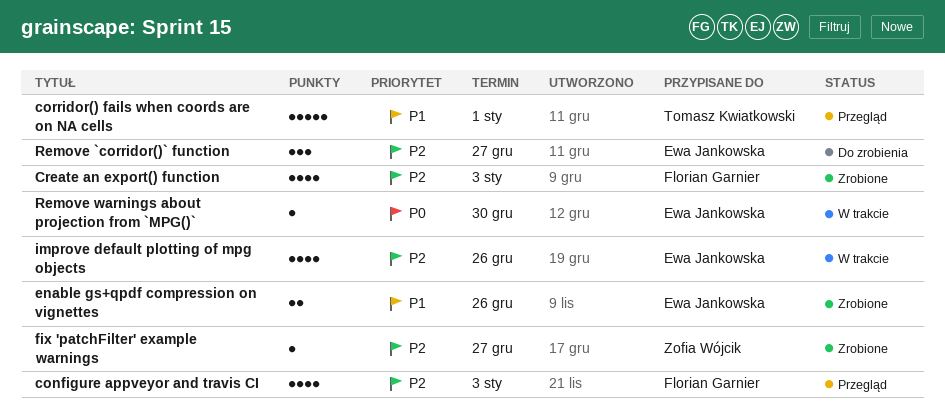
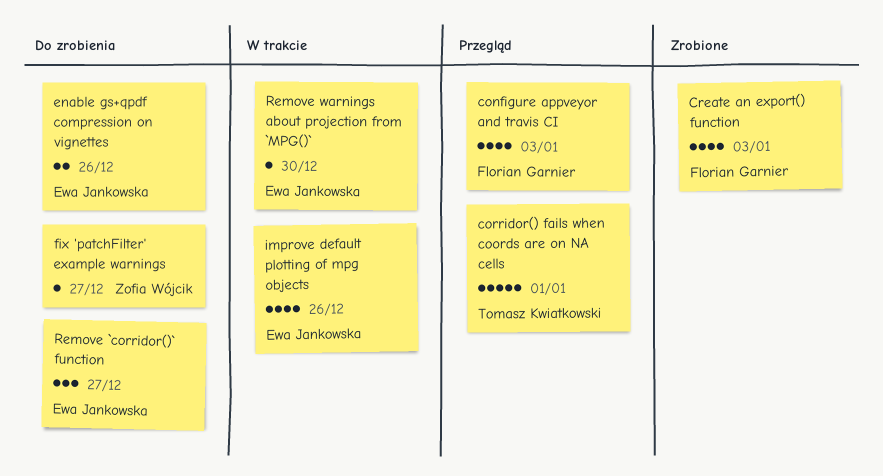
enable gs+qpdf compression on vignettes, status: Zrobione -> Do zrobienia
fix 'patchFilter' example warnings, status: Zrobione -> Do zrobienia

